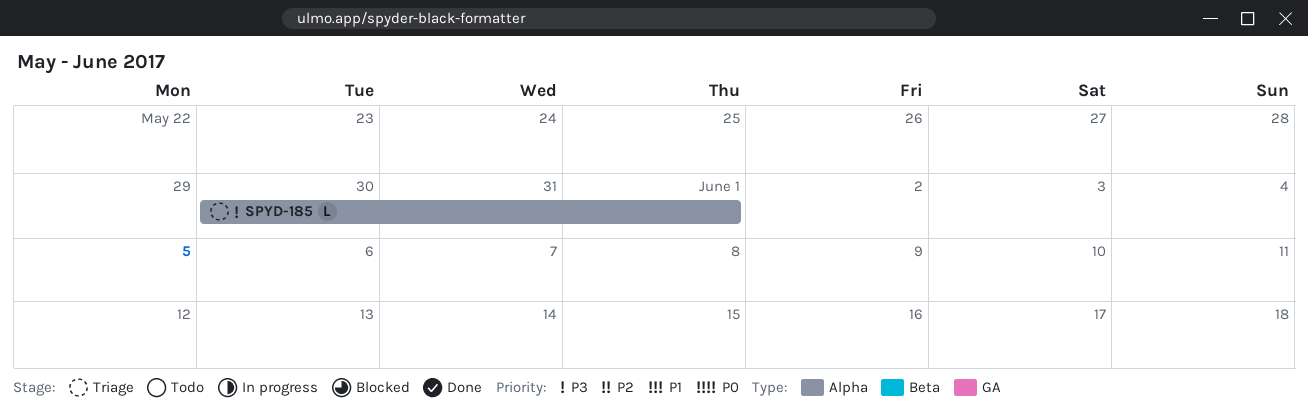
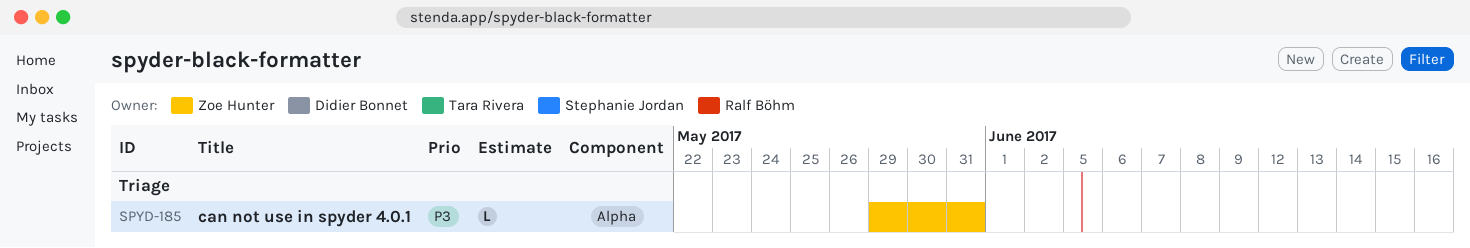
SPYD-185, start: May 30 -> May 29
SPYD-185, due: Jun 1 -> May 31

